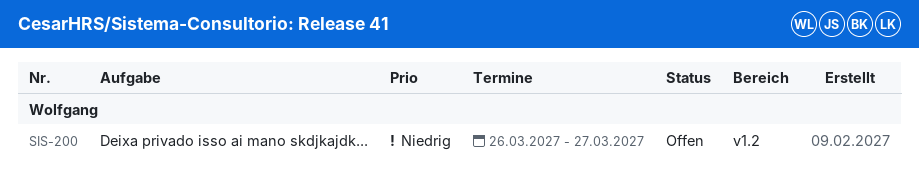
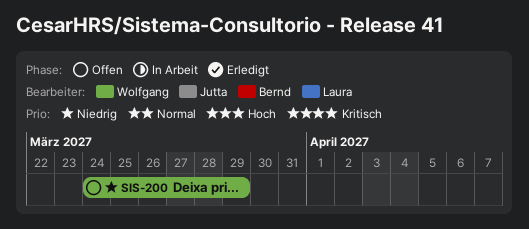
SIS-200, start: Mar 26 -> Mar 24
SIS-200, due: Mar 27 -> Mar 29

